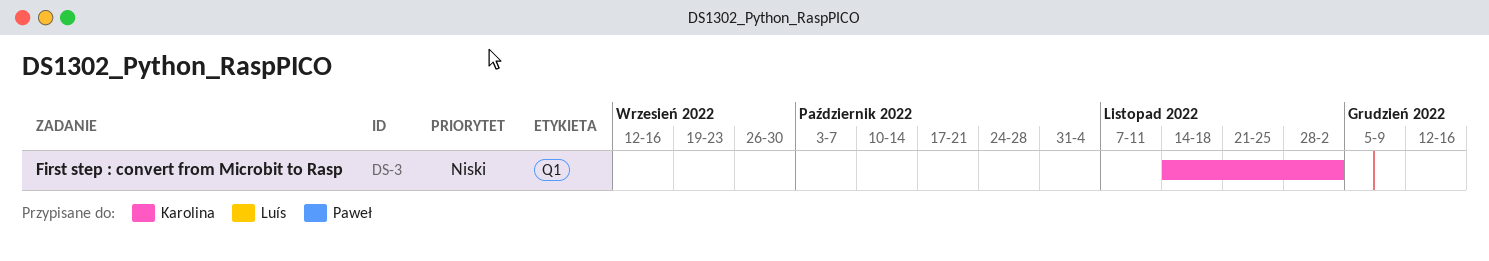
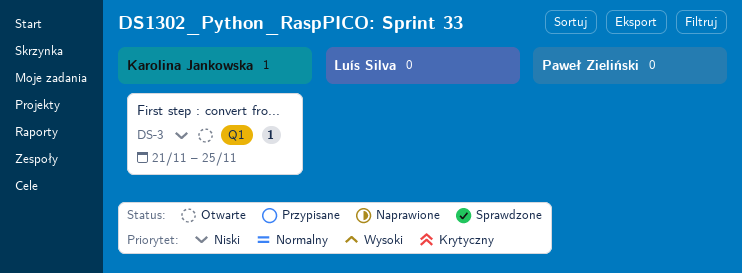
DS-3, start: Nov 14 -> Nov 21
DS-3, due: Dec 2 -> Nov 25

